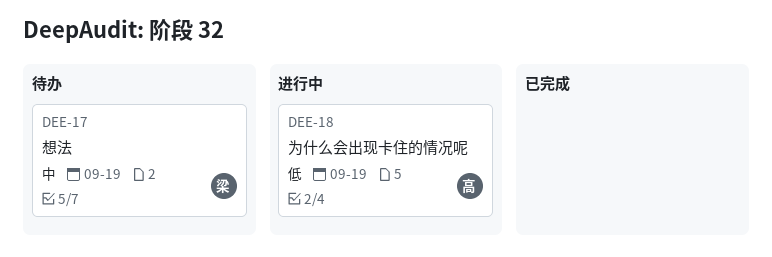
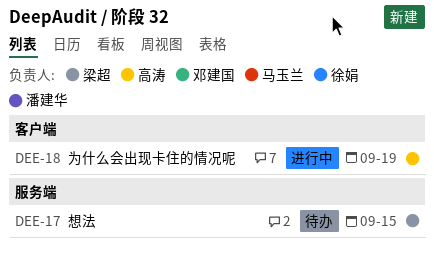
DEE-17, due: Sep 19 -> Sep 15

